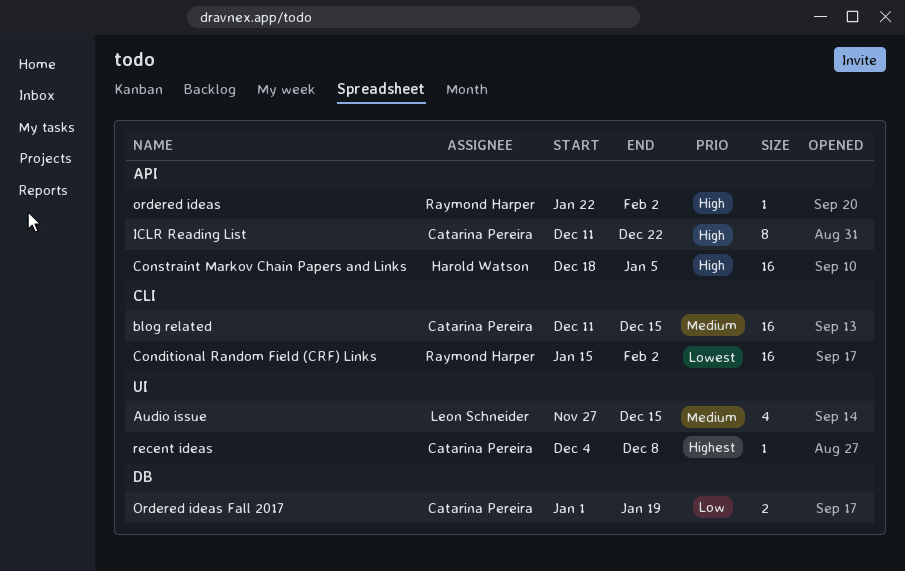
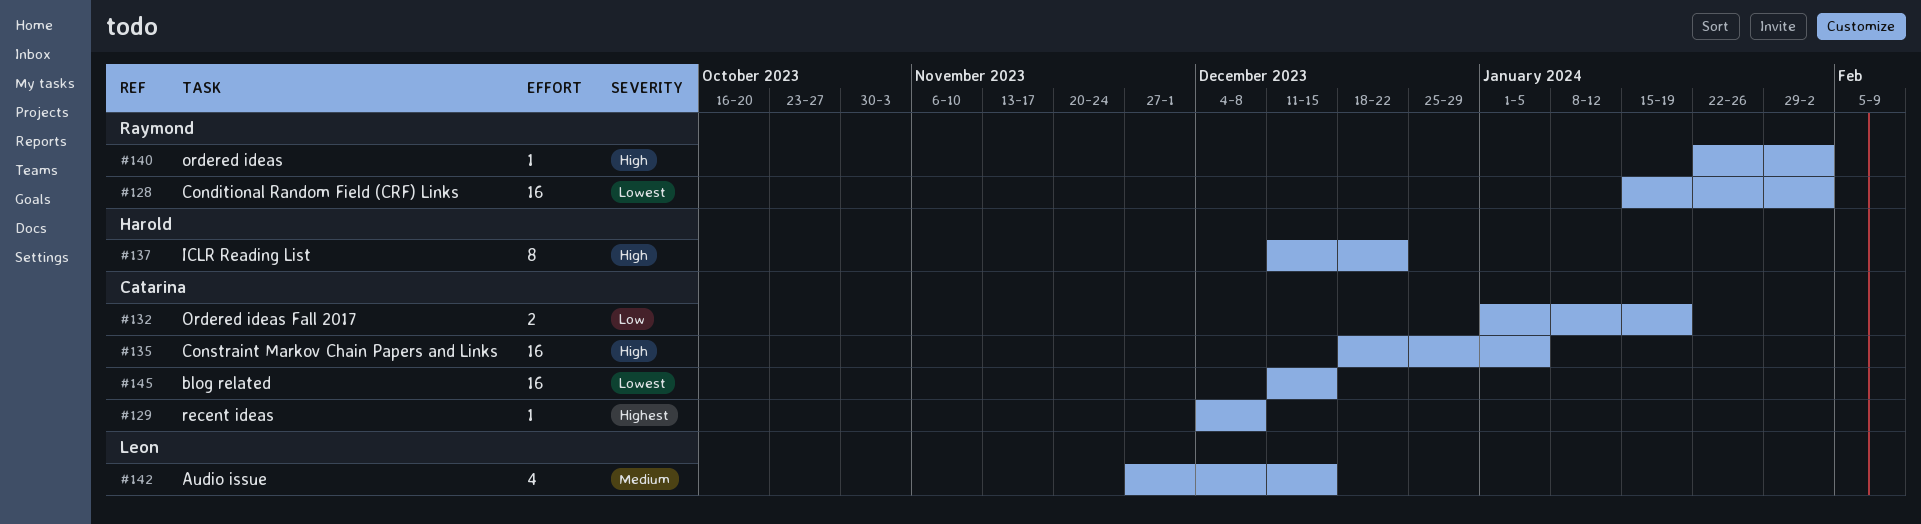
blog related, priority: Medium -> Lowest
Constraint Markov Chain Papers and Links, owner: Harold Watson -> Catarina Pereira
ICLR Reading List, owner: Catarina Pereira -> Harold Watson

